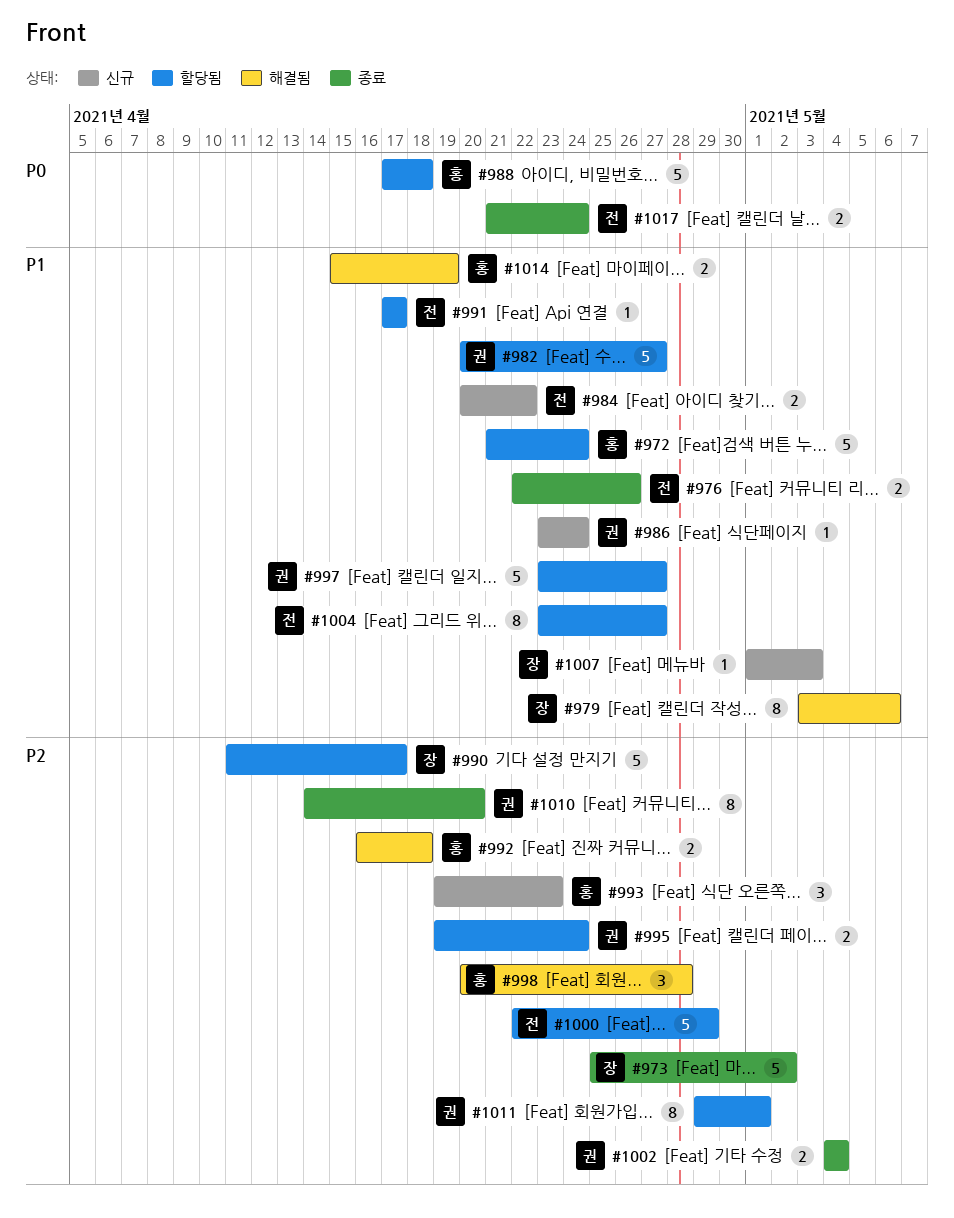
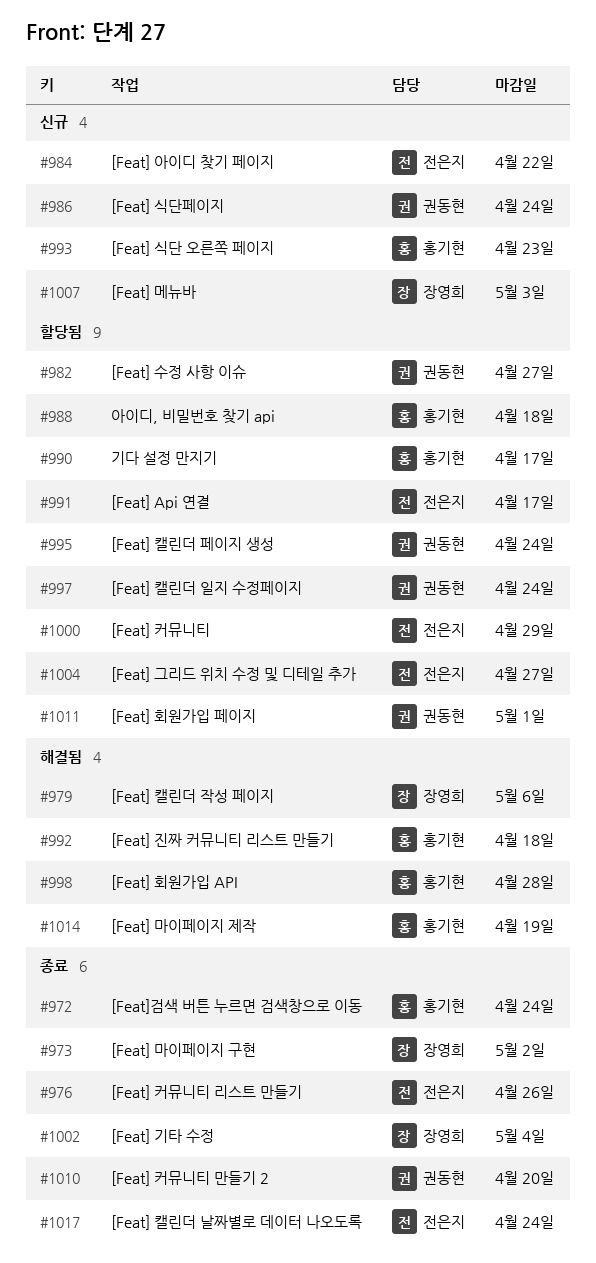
#972, status: 할당됨 -> 종료
#990, owner: 장영희 -> 홍기현
#997, due: Apr 27 -> Apr 24
#1002, owner: 권동현 -> 장영희

